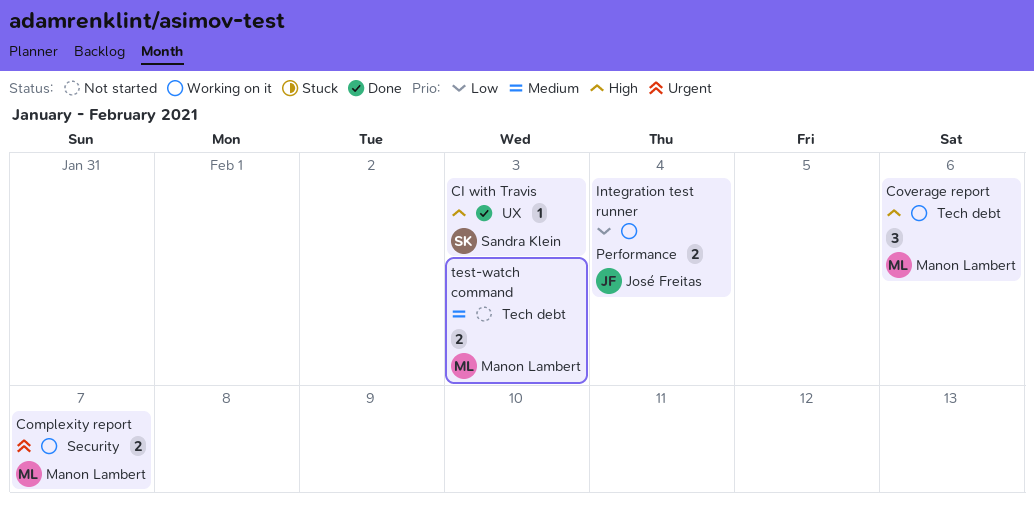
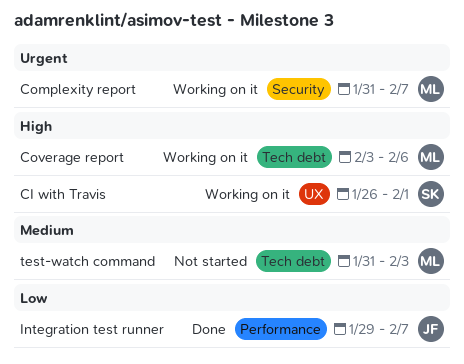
CI with Travis, status: Done -> Working on it
CI with Travis, due: Feb 3 -> Feb 1
Integration test runner, status: Working on it -> Done
Integration test runner, due: Feb 4 -> Feb 7

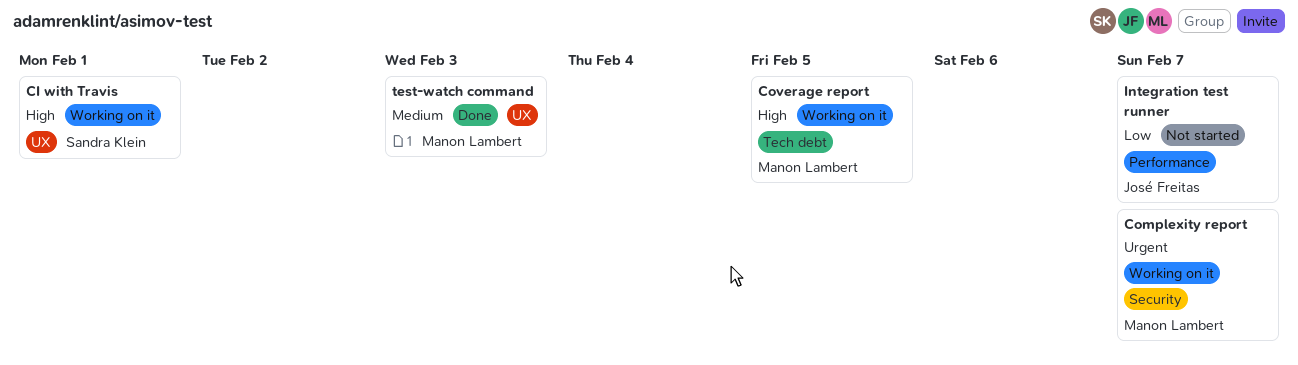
Coverage report, due: Feb 6 -> Feb 5
Integration test runner, status: Done -> Not started
test-watch command, status: Not started -> Done
test-watch command, label: Tech debt -> UX

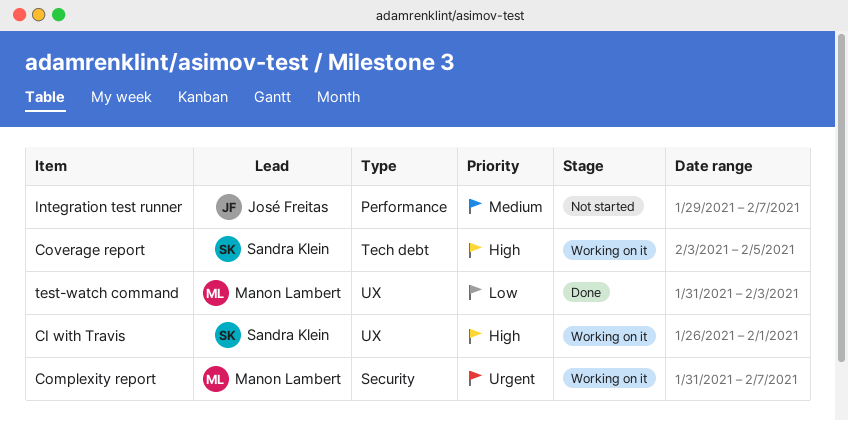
Coverage report, owner: Manon Lambert -> Sandra Klein
Integration test runner, priority: Low -> Medium
test-watch command, priority: Medium -> Low

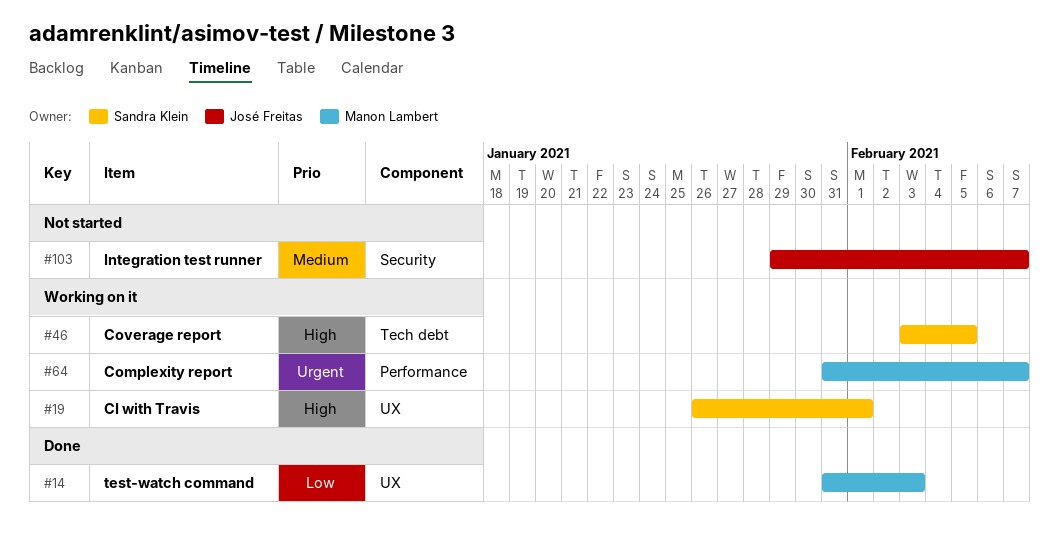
Complexity report, label: Security -> Performance
Integration test runner, label: Performance -> Security

